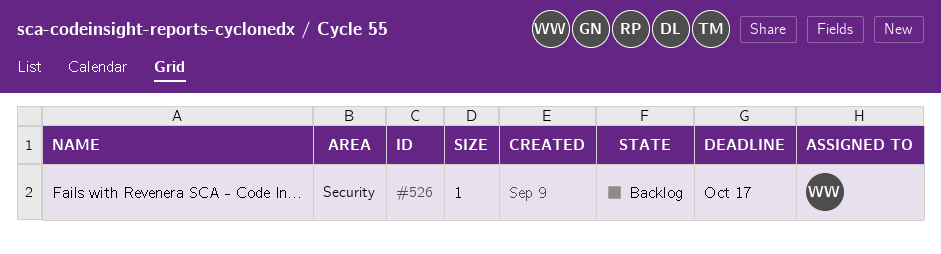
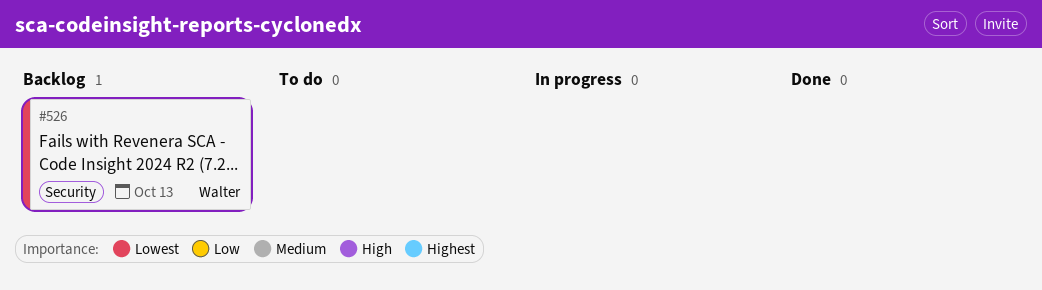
#526, due: Oct 17 -> Oct 13

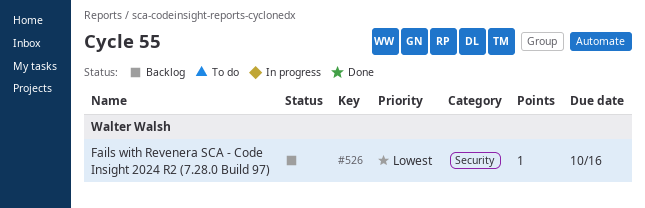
#526, due: Oct 13 -> Oct 16

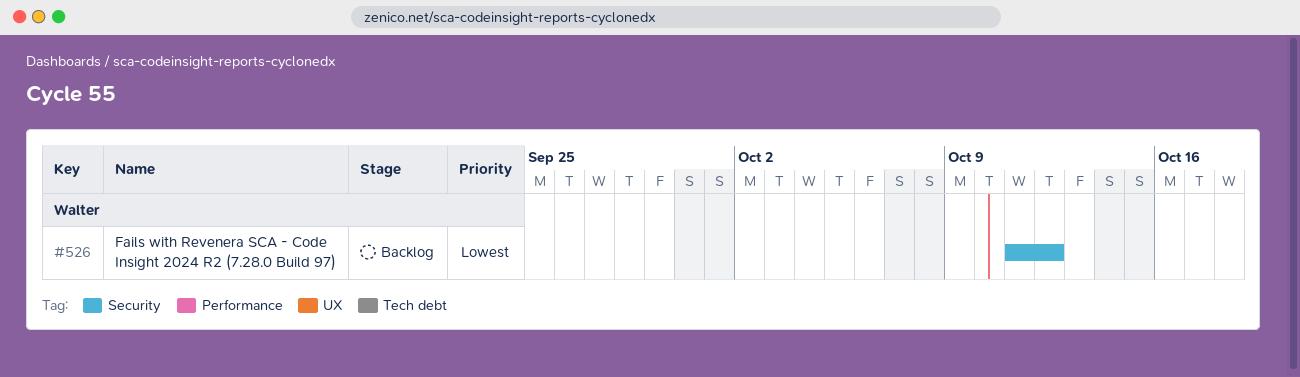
#526, due: Oct 16 -> Oct 12

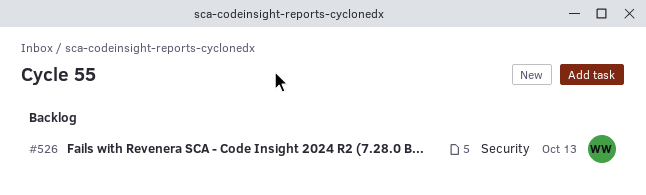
#526, due: Oct 12 -> Oct 13

